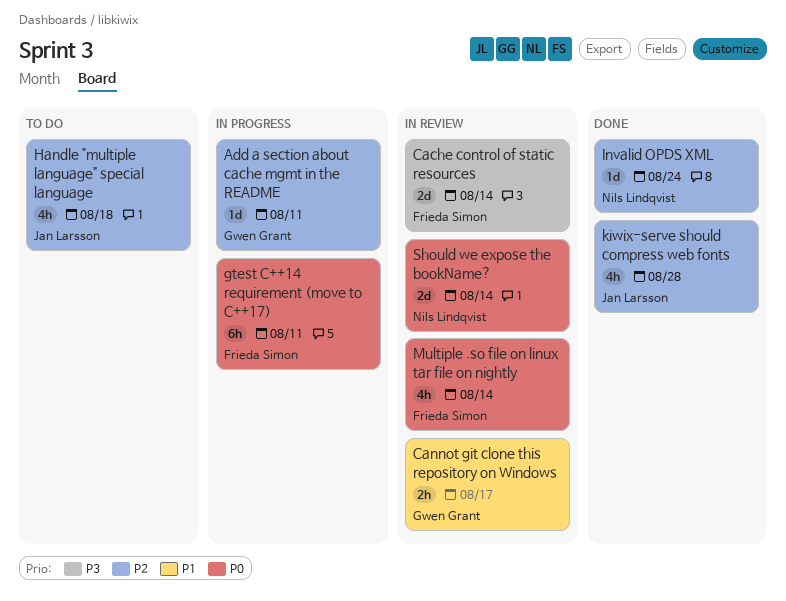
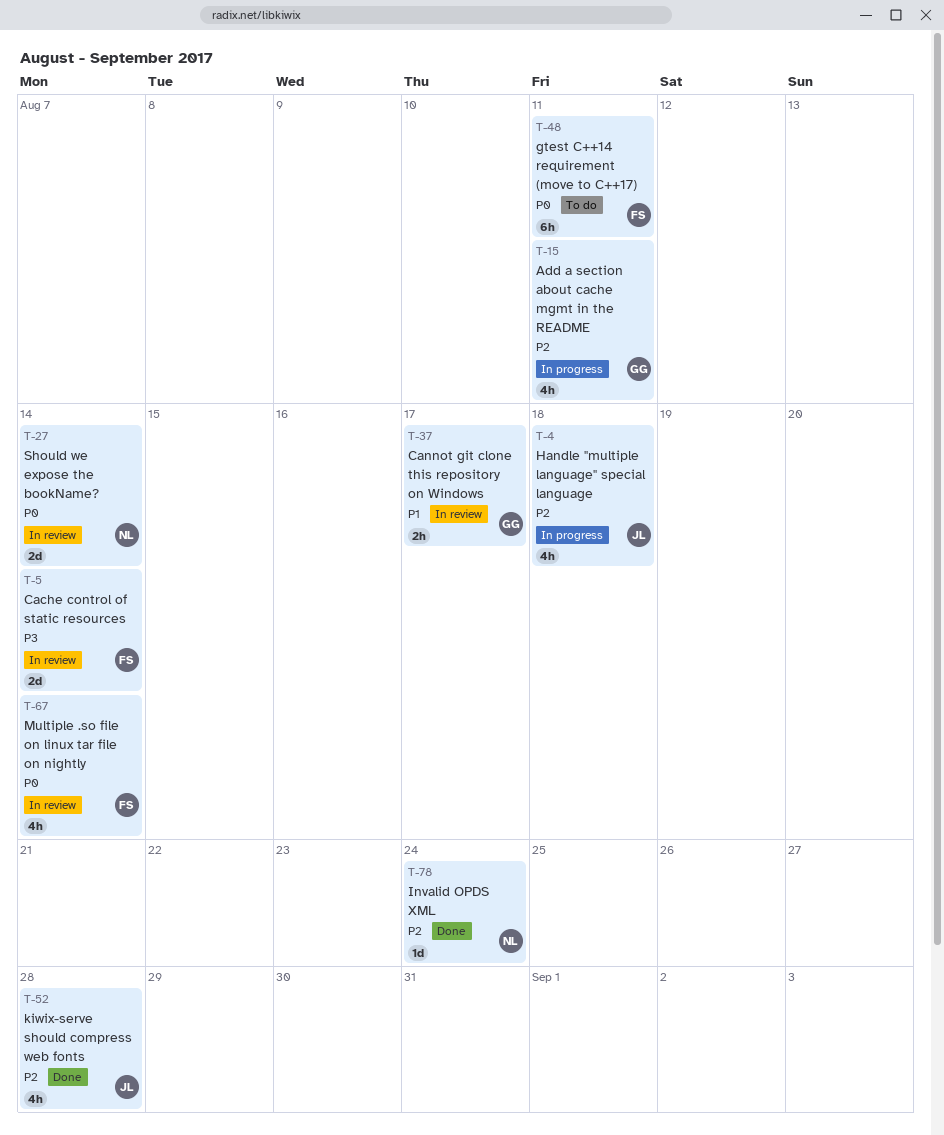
Add a section about cache mgmt in the README, estimate: 1d -> 4h
gtest C++14 requirement (move to C++17), status: In progress -> To do
Handle "multiple language" special language, status: To do -> In progress

